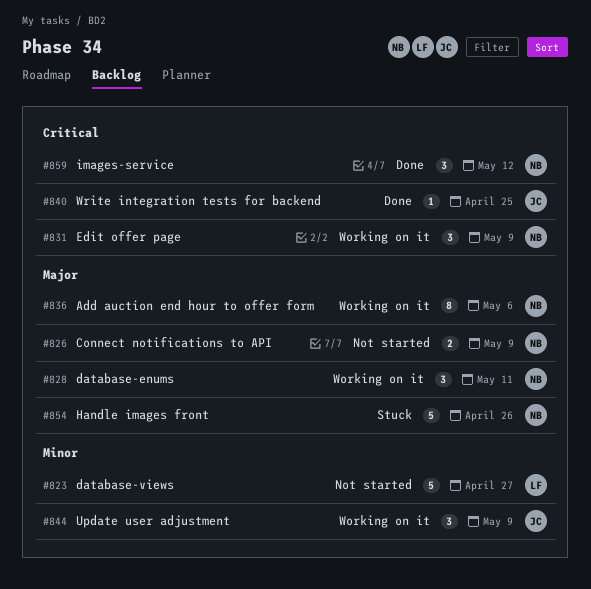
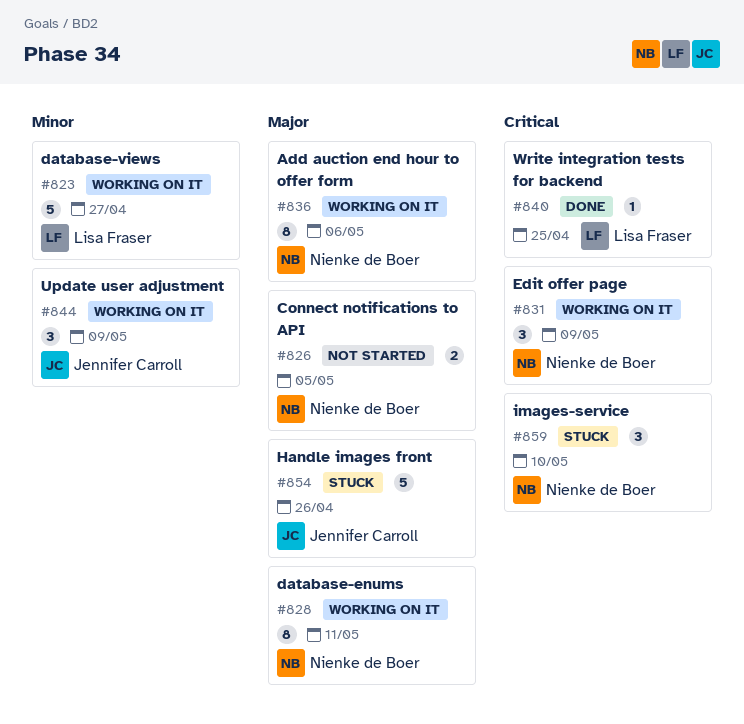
#823, status: Not started -> Working on it
#826, due: May 9 -> May 5
#828, estimate: 3 -> 8
#840, owner: Jennifer Carroll -> Lisa Fraser
#854, owner: Nienke de Boer -> Jennifer Carroll
#859, status: Done -> Stuck
#859, due: May 12 -> May 10

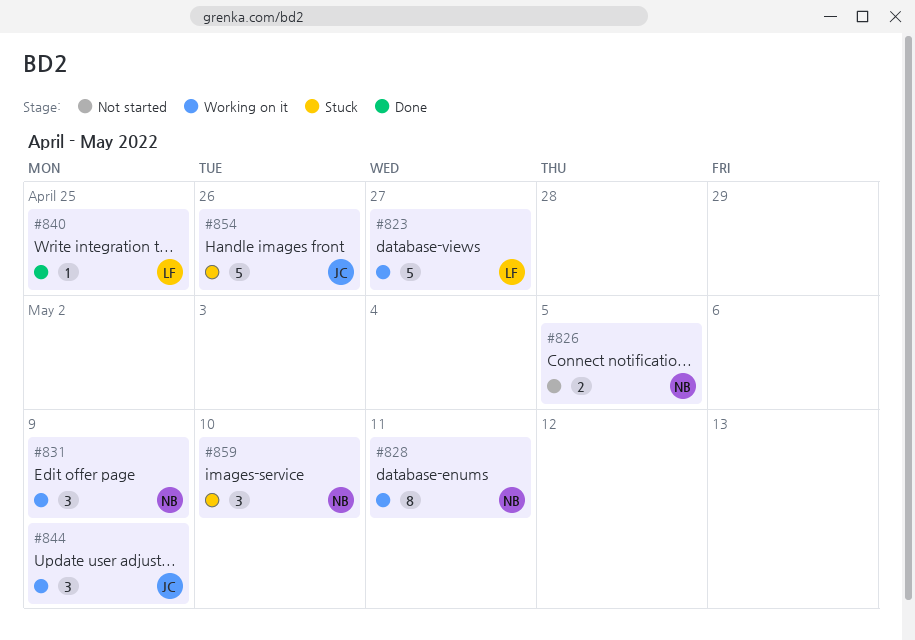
#836: present -> none

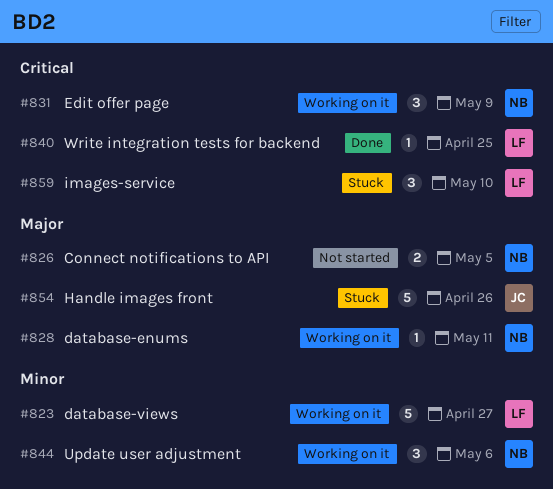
#828, estimate: 8 -> 1
#844, owner: JC -> NB
#844, due: May 9 -> May 6
#859, owner: NB -> LF

